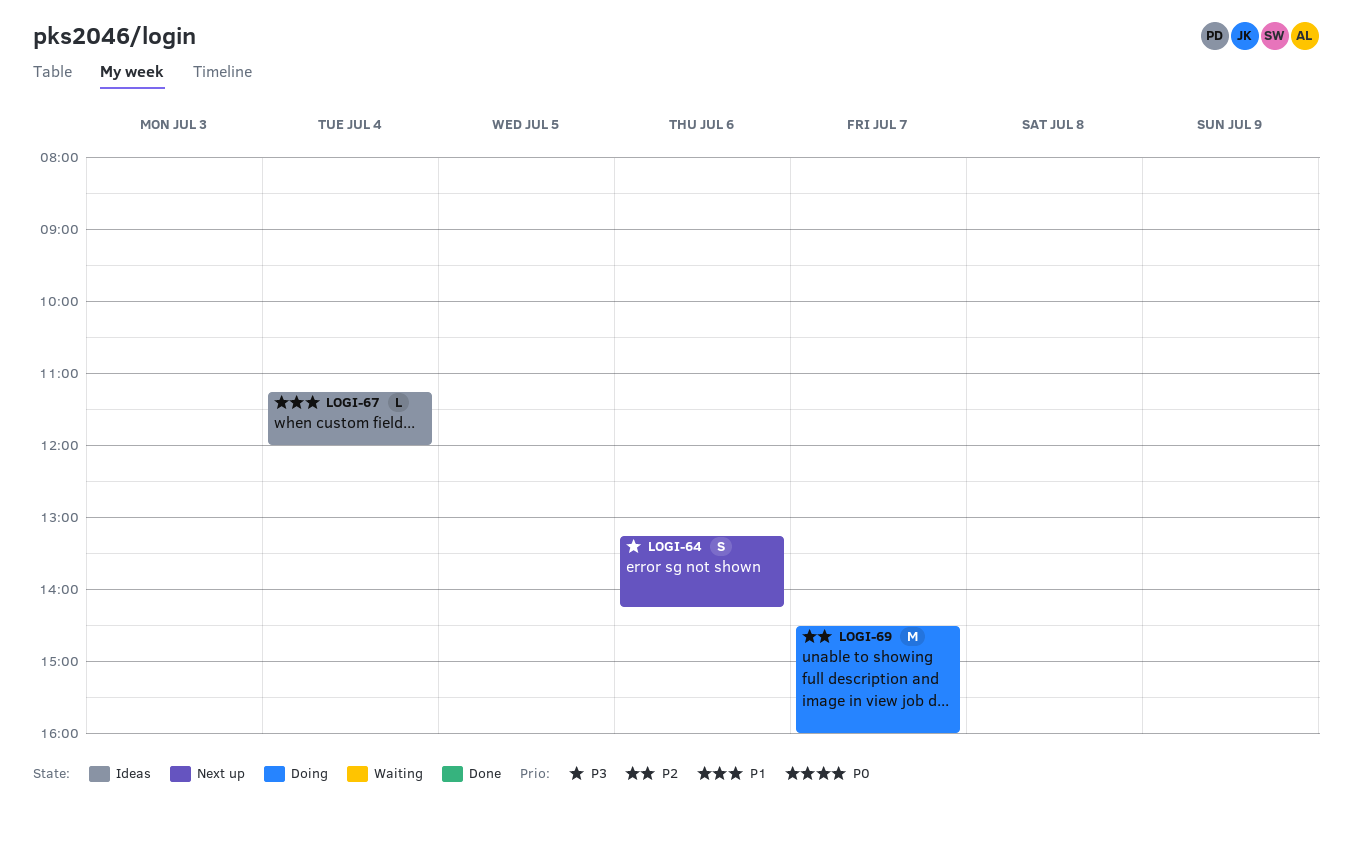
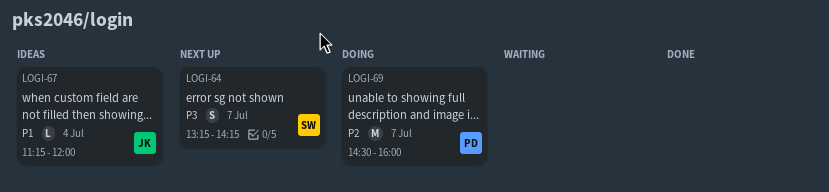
LOGI-64, day: Jul 6 -> Jul 7

